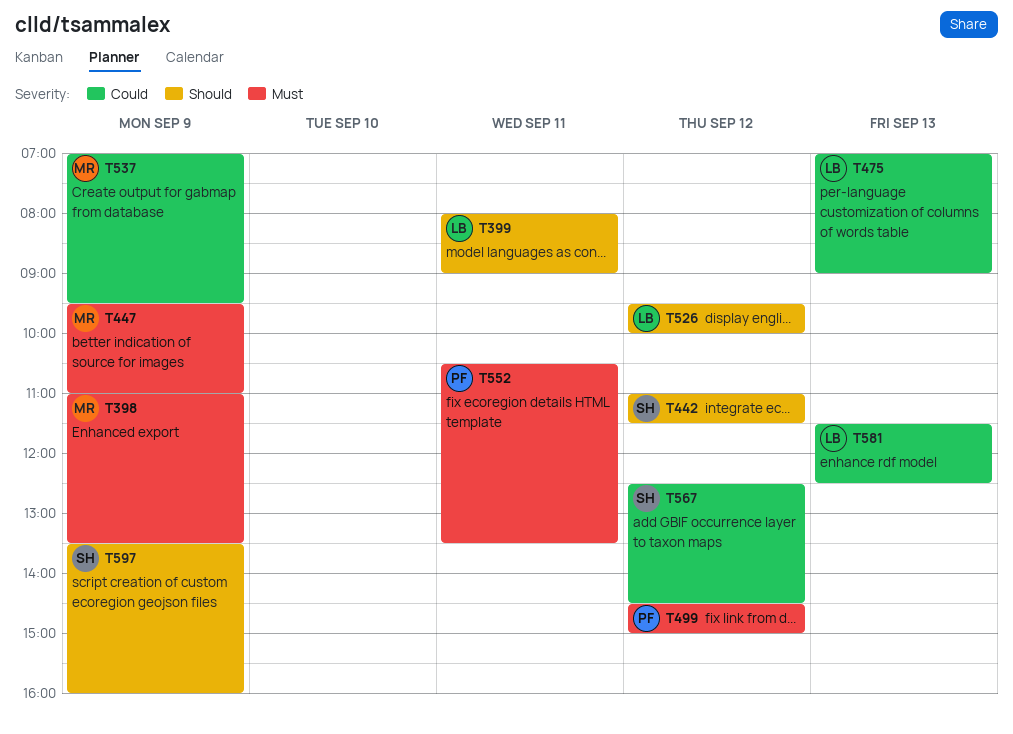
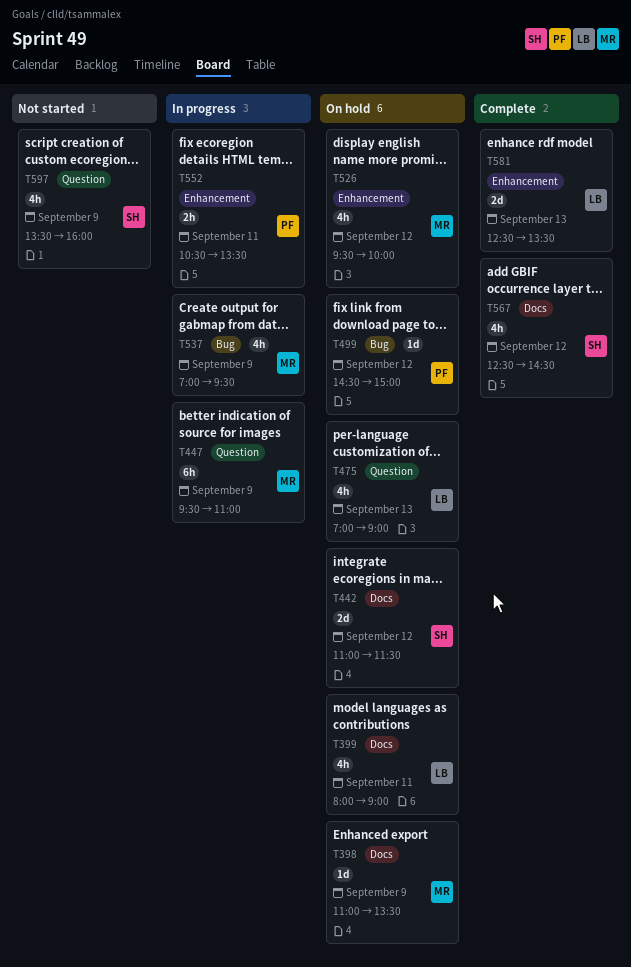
T526, owner: LB -> MR
T581, begins: 11:30 -> 12:30
T581, ends: 12:30 -> 13:30

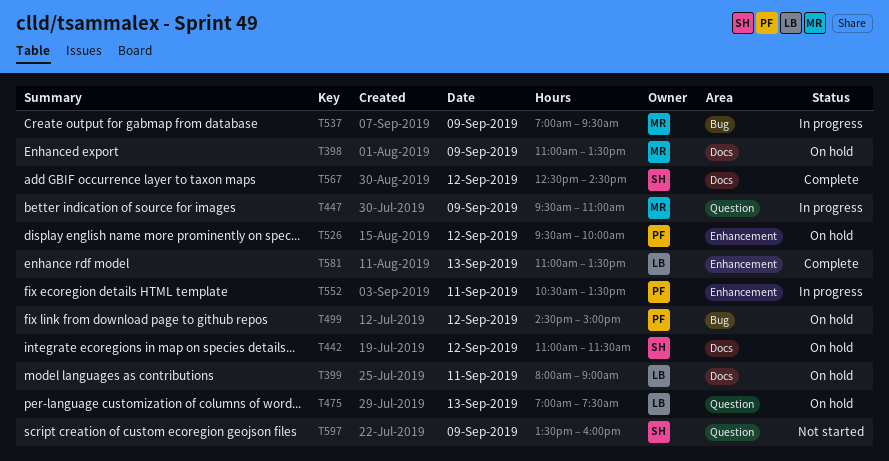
T475, ends: 09:00 -> 07:30
T526, owner: MR -> PF
T581, begins: 12:30 -> 11:00

